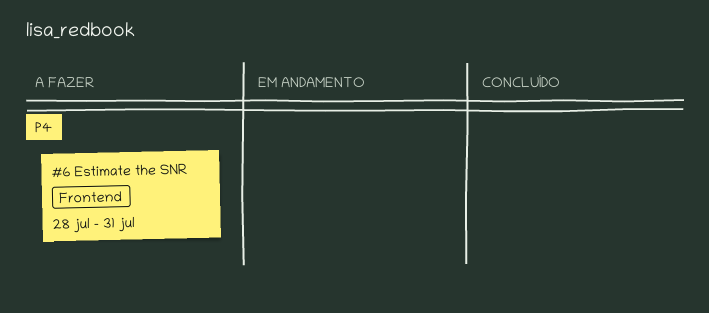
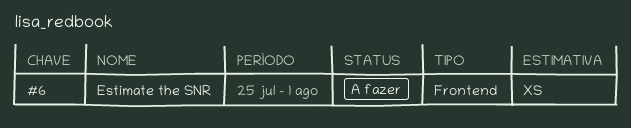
#6, start: Jul 28 -> Jul 25
#6, due: Jul 31 -> Aug 1

